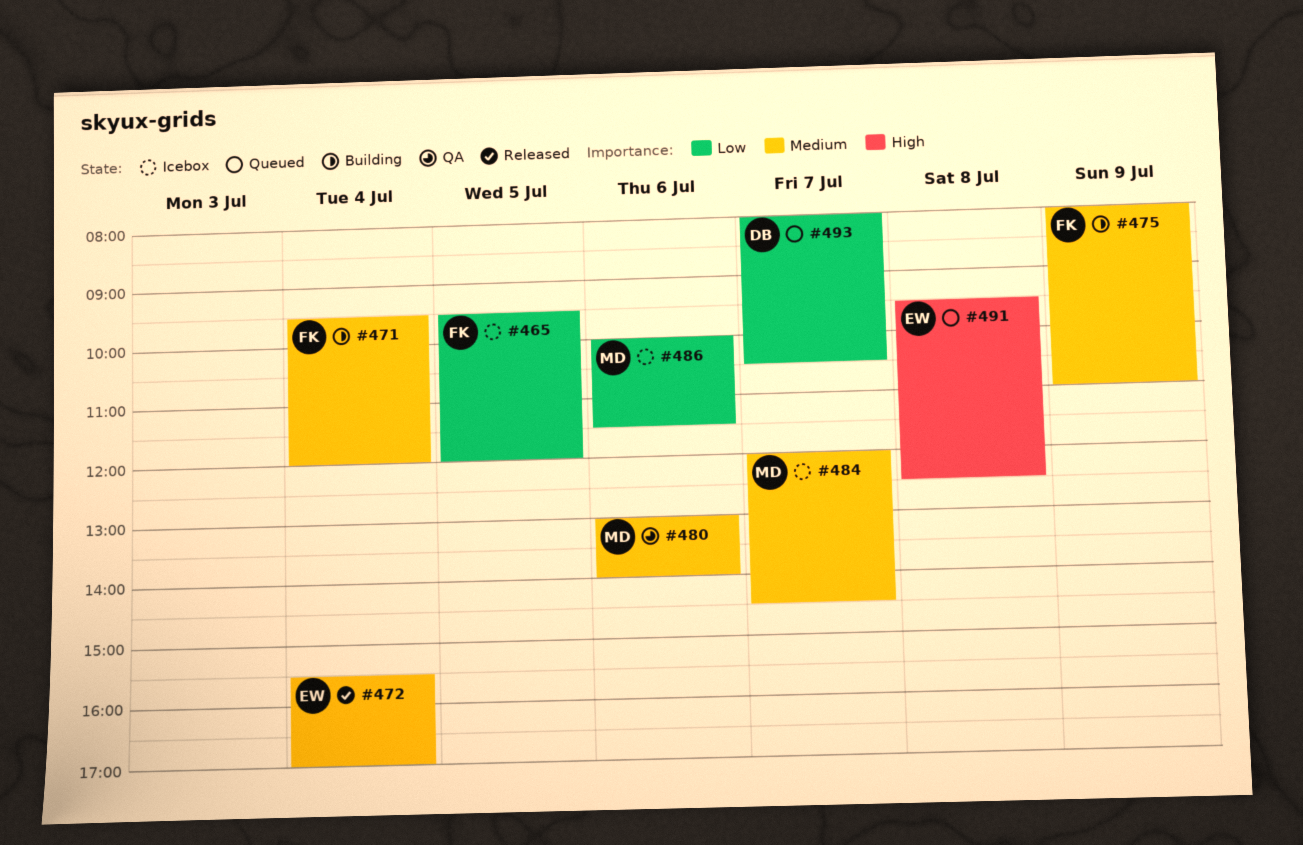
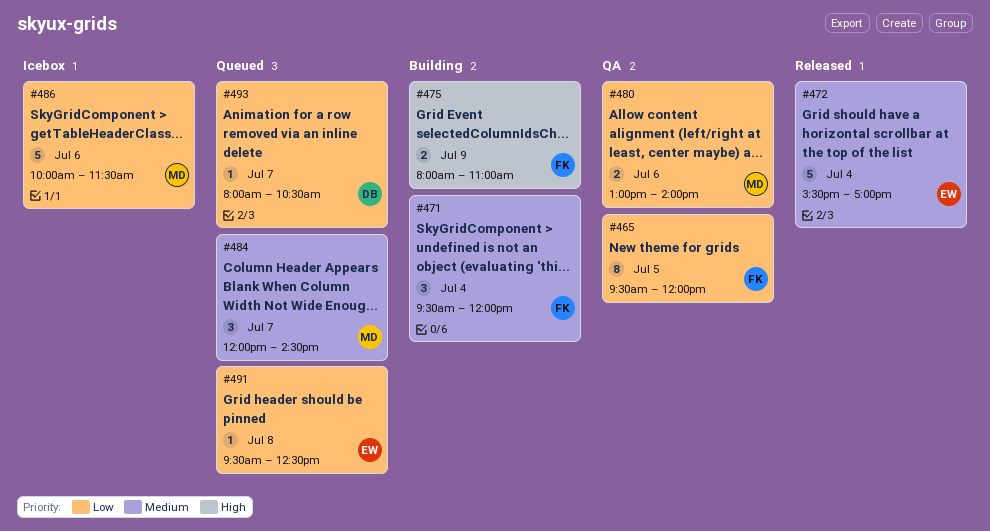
#465, status: Icebox -> QA
#475, priority: Medium -> High
#480, priority: Medium -> Low
#484, status: Icebox -> Queued
#491, priority: High -> Low

